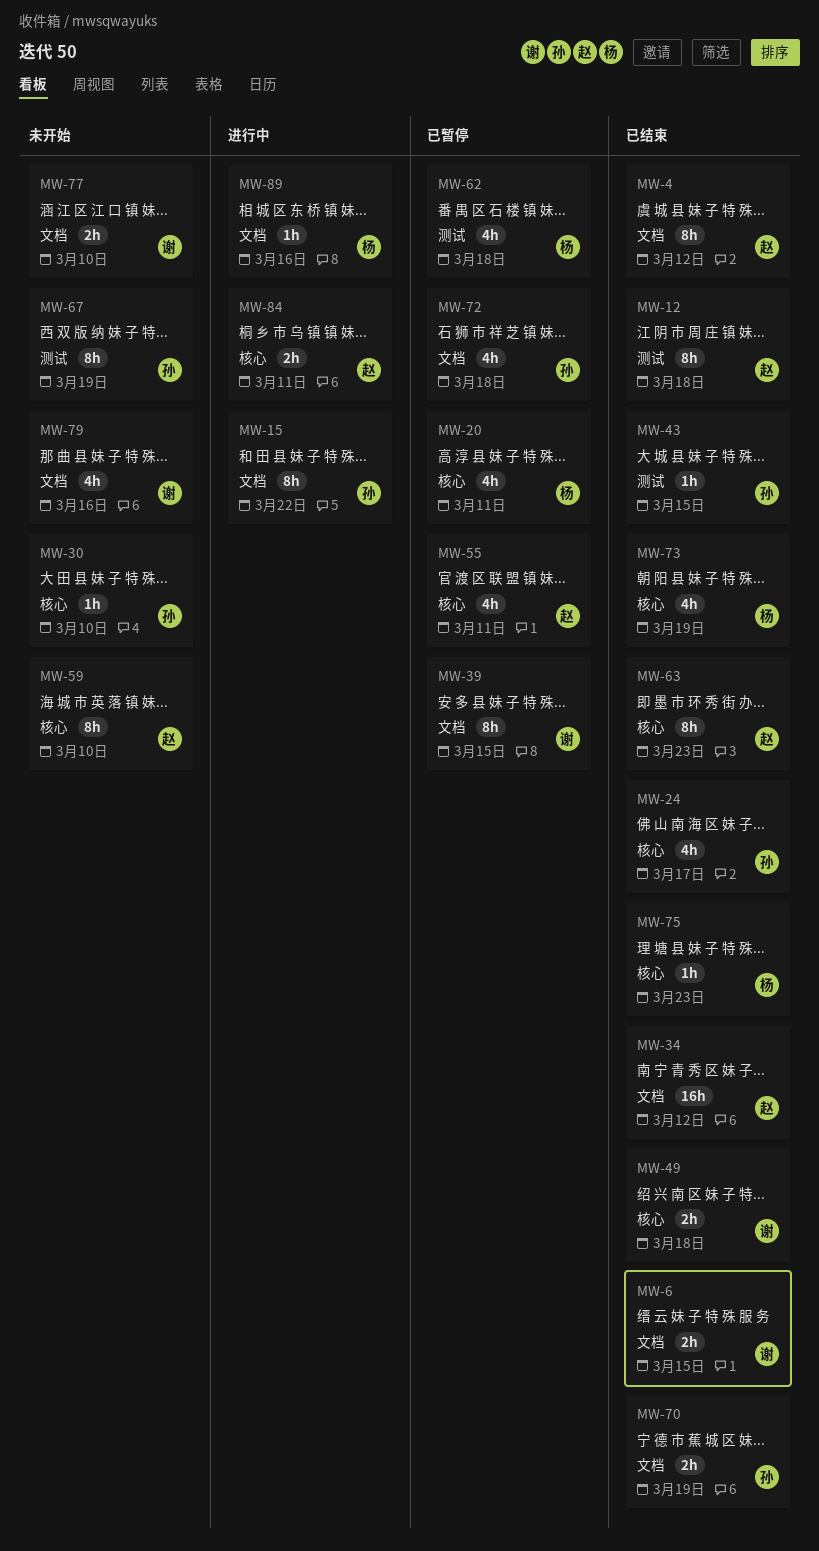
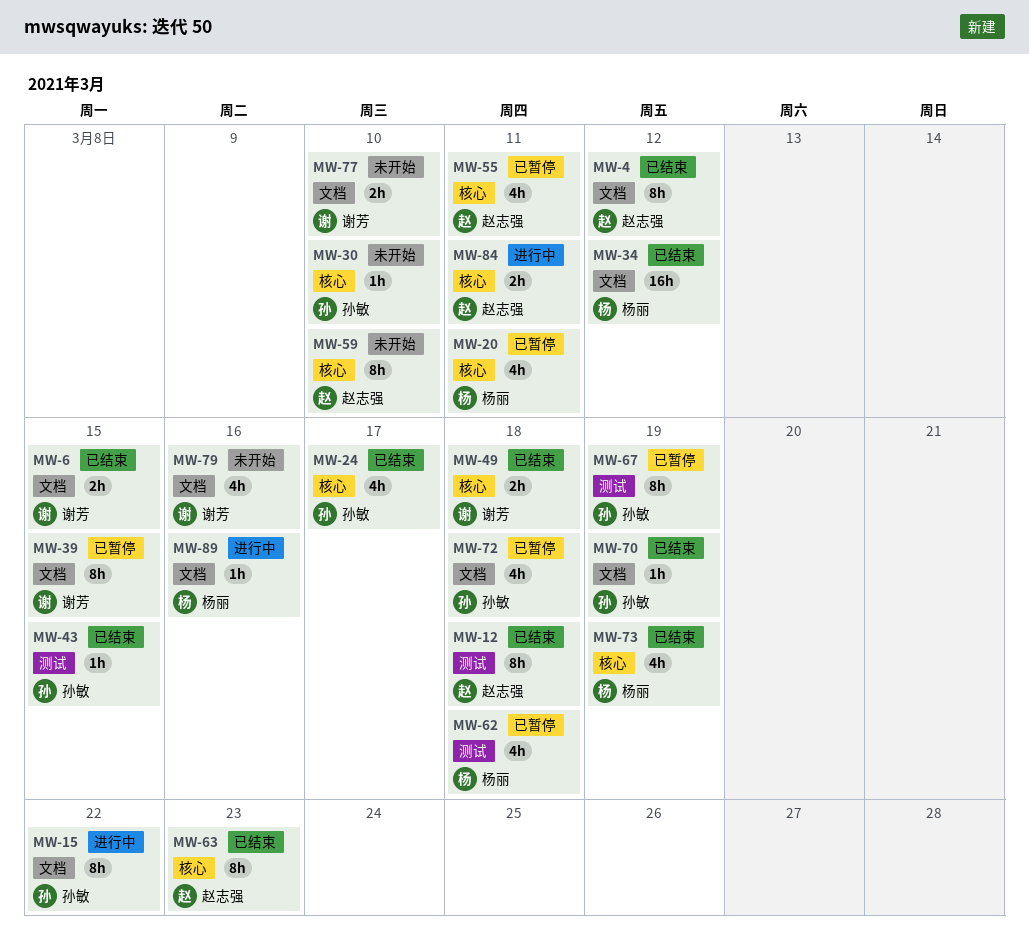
MW-34, owner: 赵志强 -> 杨丽
MW-67, status: 未开始 -> 已暂停
MW-70, estimate: 2h -> 1h
MW-75: present -> none

